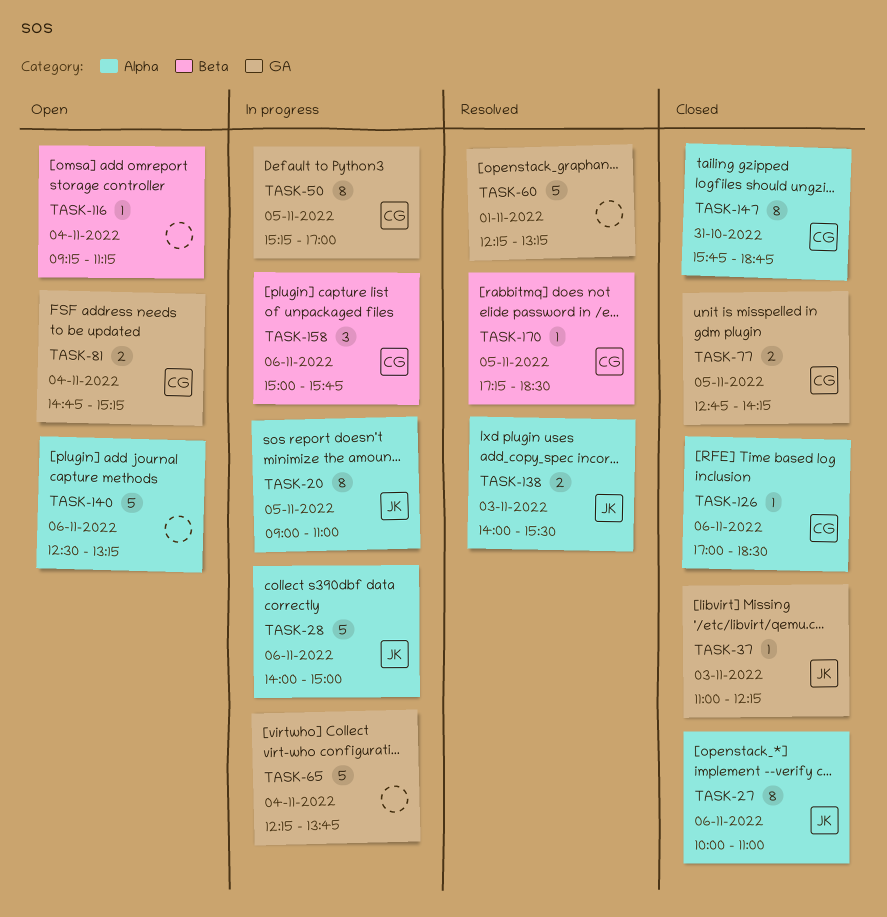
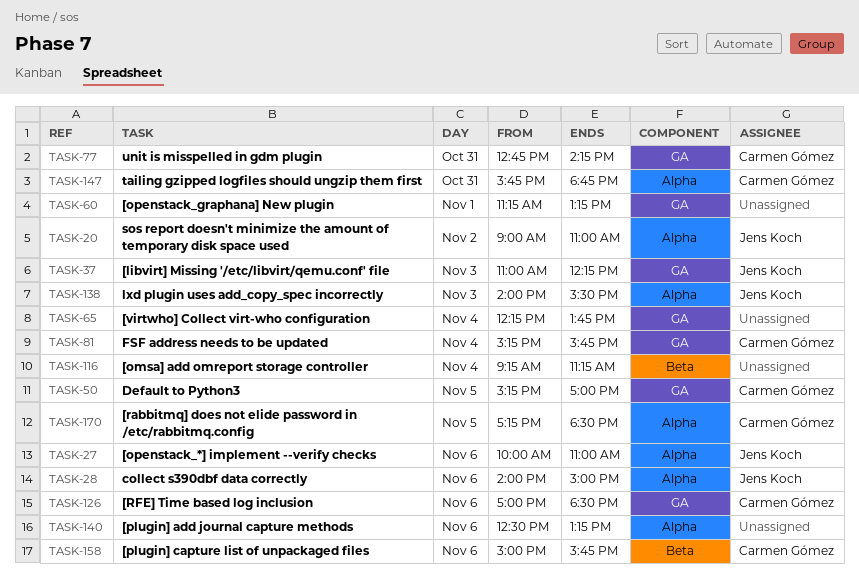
TASK-20, day: Nov 5 -> Nov 2
TASK-60, begins: 12:15 -> 11:15
TASK-77, day: Nov 5 -> Oct 31
TASK-81, begins: 14:45 -> 15:15
TASK-81, ends: 15:15 -> 15:45
TASK-126, label: Alpha -> GA
TASK-170, label: Beta -> Alpha

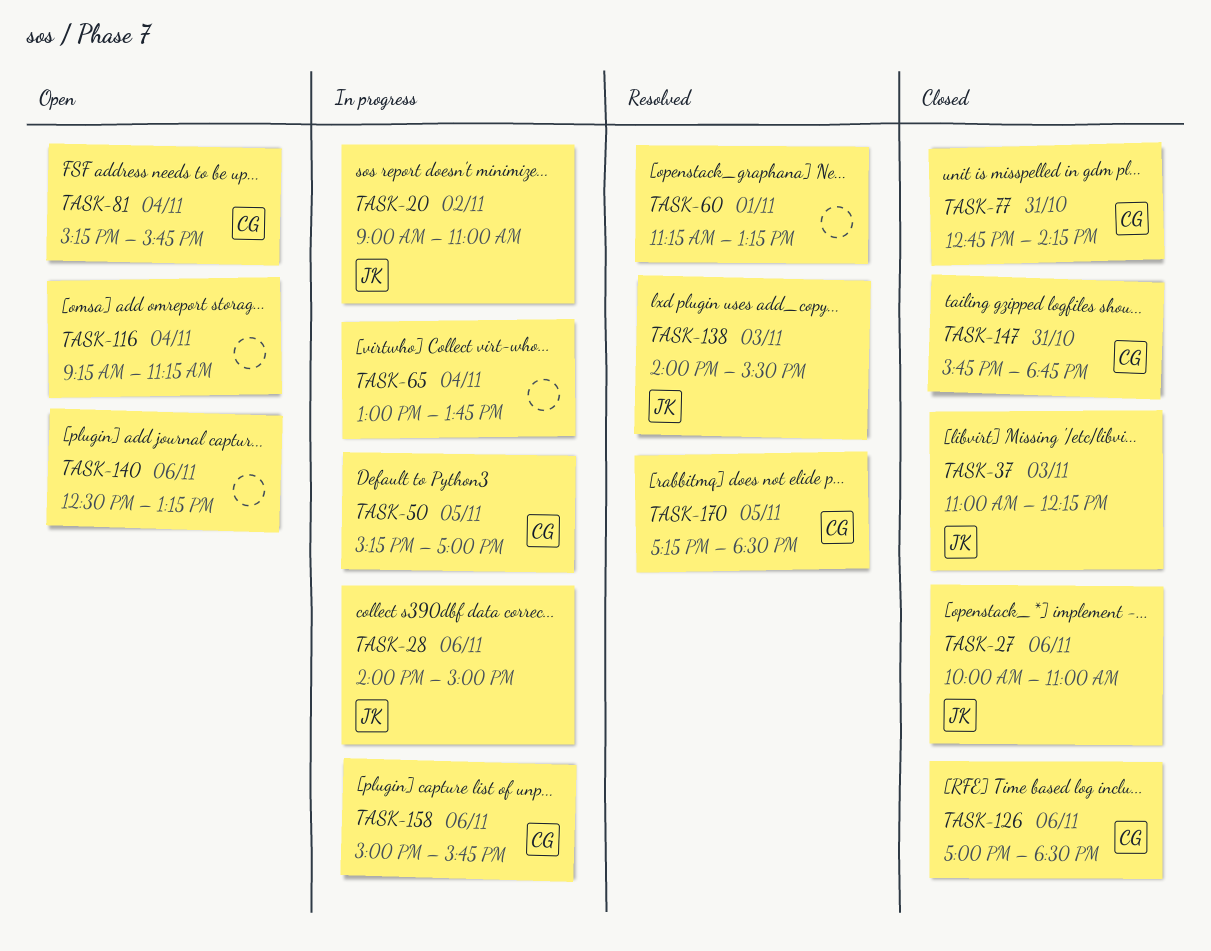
TASK-65, begins: 12:15 -> 13:00

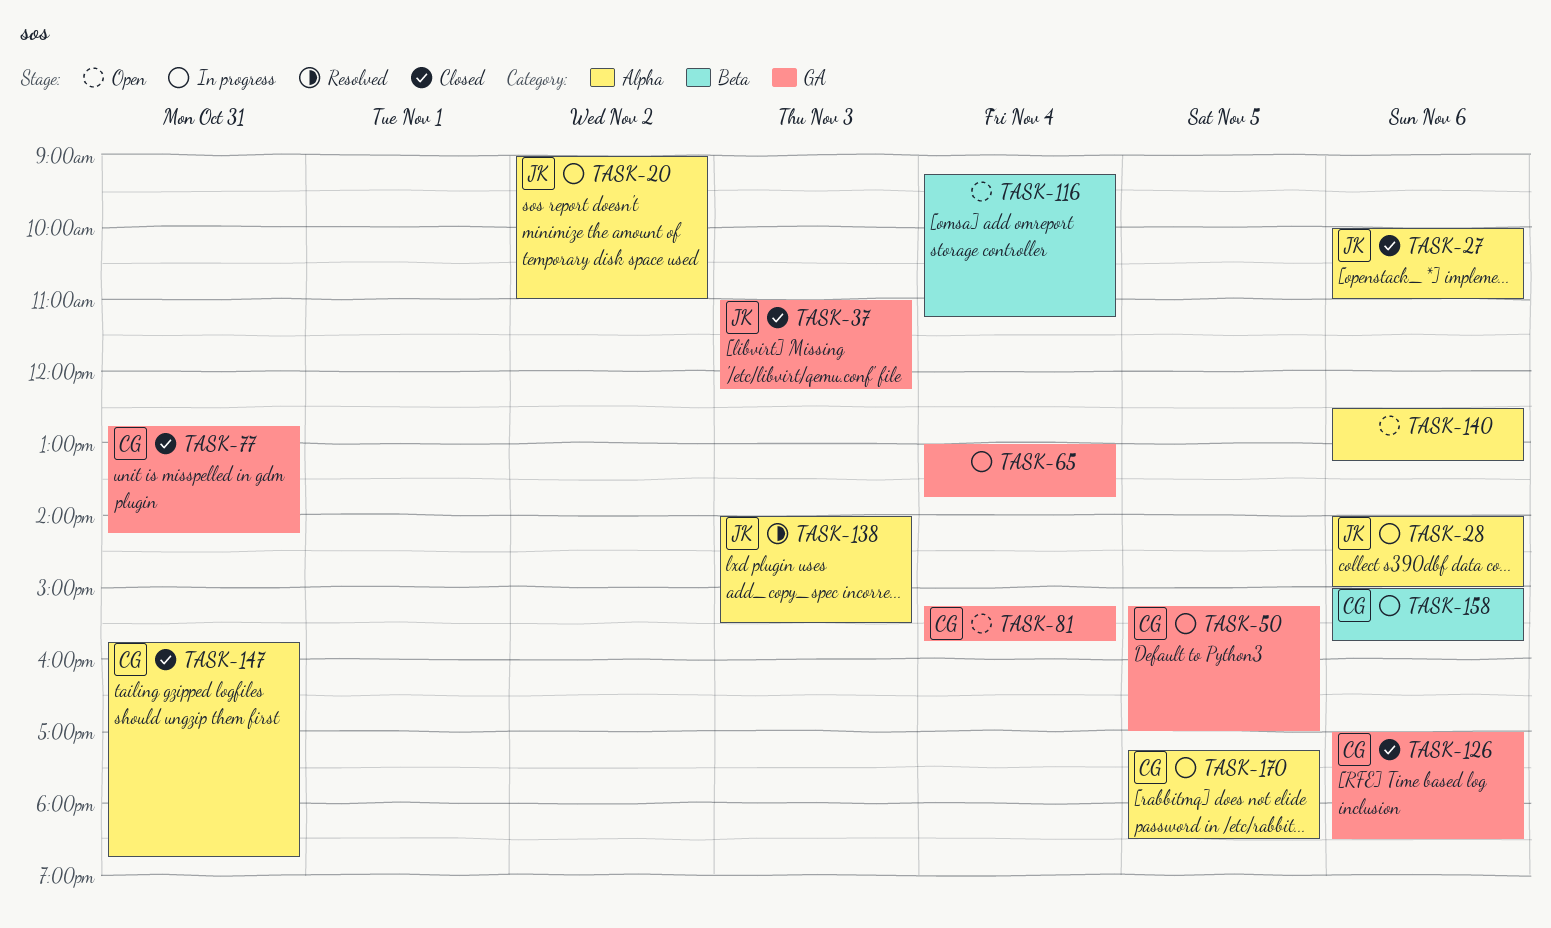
TASK-60: present -> none
TASK-170, status: Resolved -> In progress

